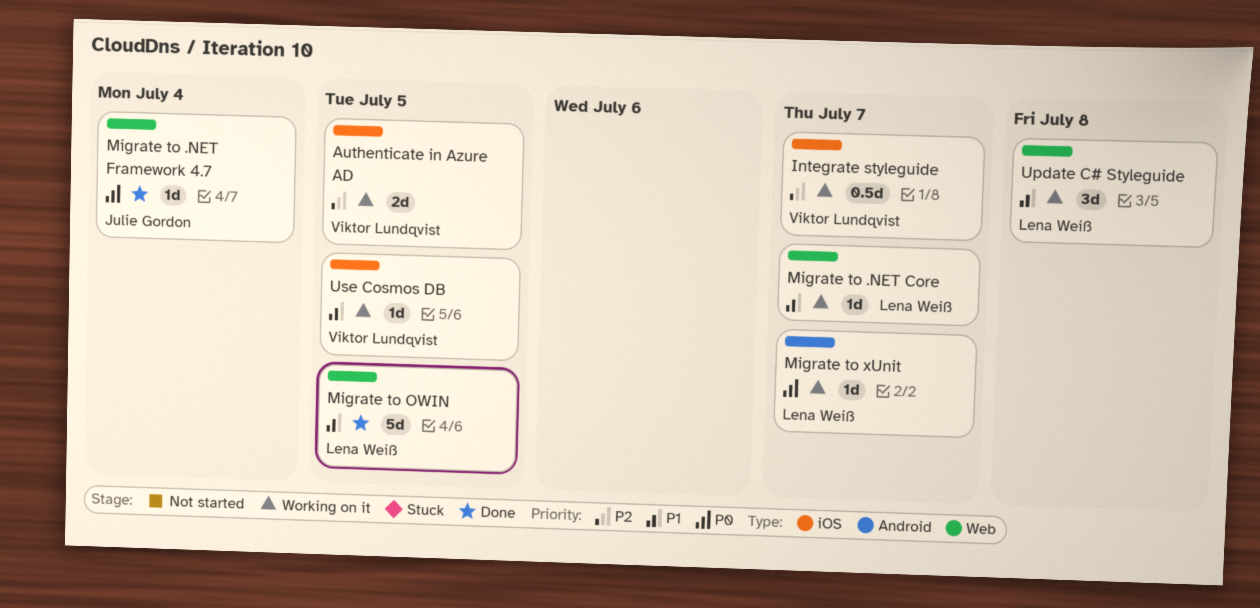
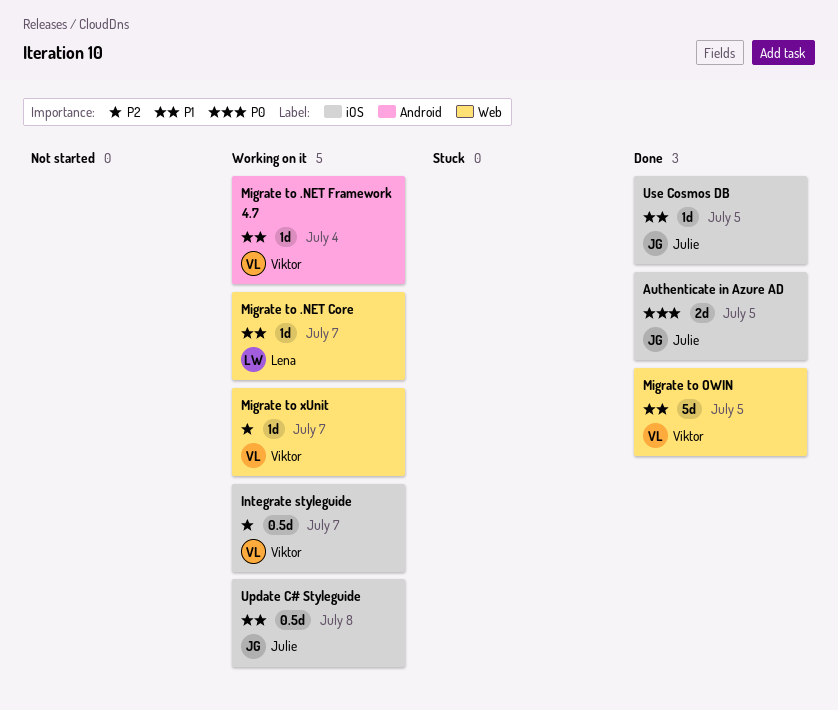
Authenticate in Azure AD, status: Working on it -> Done
Authenticate in Azure AD, owner: Viktor Lundqvist -> Julie Gordon
Authenticate in Azure AD, priority: P2 -> P0
Migrate to .NET Framework 4.7, status: Done -> Working on it
Migrate to .NET Framework 4.7, owner: Julie Gordon -> Viktor Lundqvist
Migrate to .NET Framework 4.7, priority: P0 -> P1
Migrate to .NET Framework 4.7, label: Web -> Android
Migrate to OWIN, owner: Lena Weiß -> Viktor Lundqvist
Migrate to xUnit, owner: Lena Weiß -> Viktor Lundqvist
Migrate to xUnit, priority: P0 -> P2
Migrate to xUnit, label: Android -> Web
Update C# Styleguide, owner: Lena Weiß -> Julie Gordon
Update C# Styleguide, label: Web -> iOS
Update C# Styleguide, estimate: 3d -> 0.5d
Use Cosmos DB, status: Working on it -> Done
Use Cosmos DB, owner: Viktor Lundqvist -> Julie Gordon

